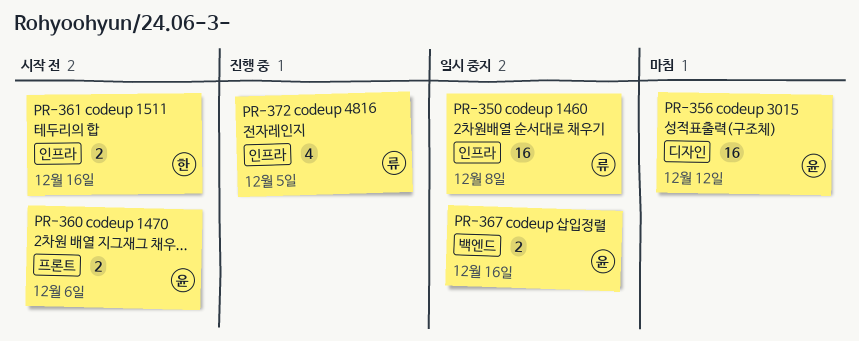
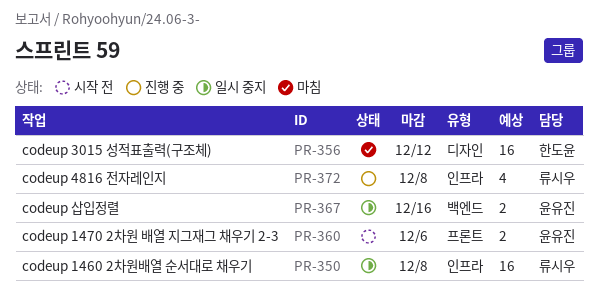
PR-356, owner: 윤유진 -> 한도윤
PR-361: present -> none
PR-372, due: Dec 5 -> Dec 8

